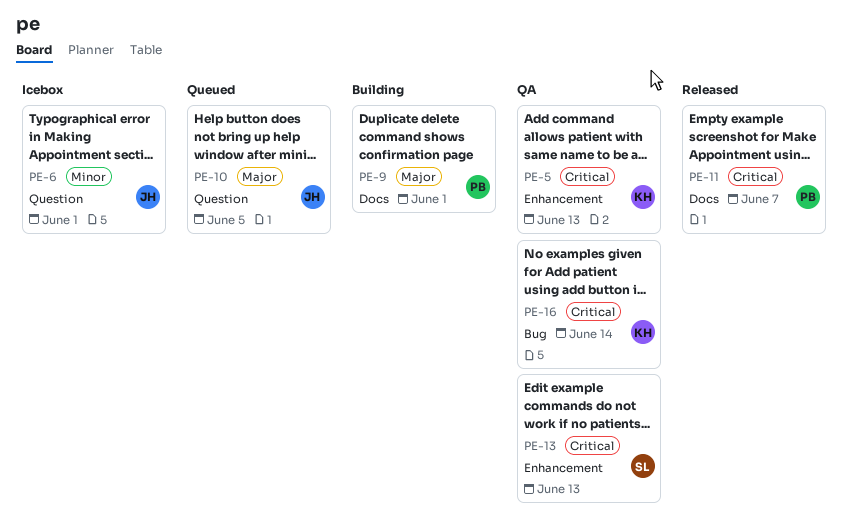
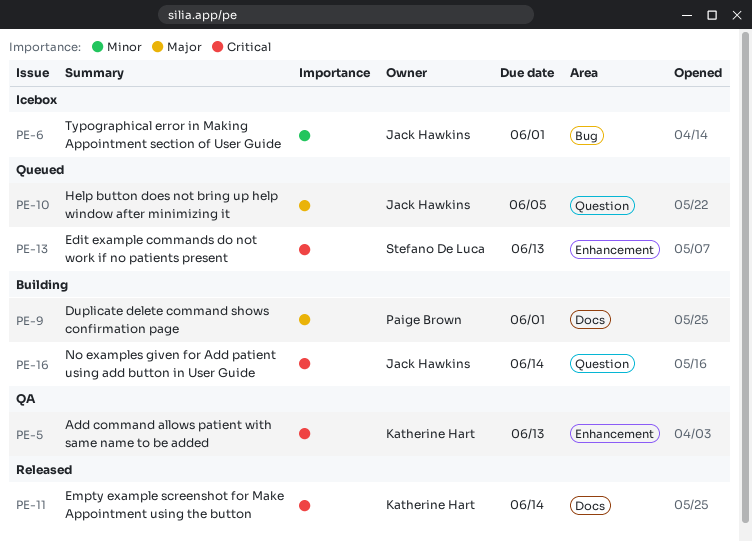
PE-6, label: Question -> Bug
PE-11, owner: Paige Brown -> Katherine Hart
PE-11, due: Jun 7 -> Jun 14
PE-13, status: QA -> Queued
PE-16, status: QA -> Building
PE-16, owner: Katherine Hart -> Jack Hawkins
PE-16, label: Bug -> Question

